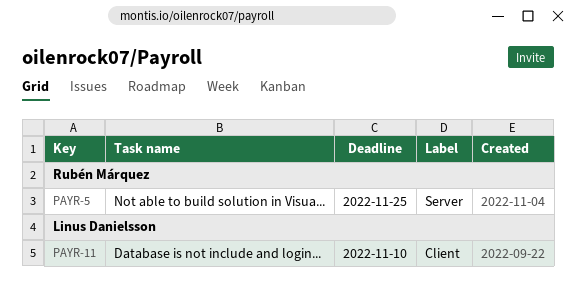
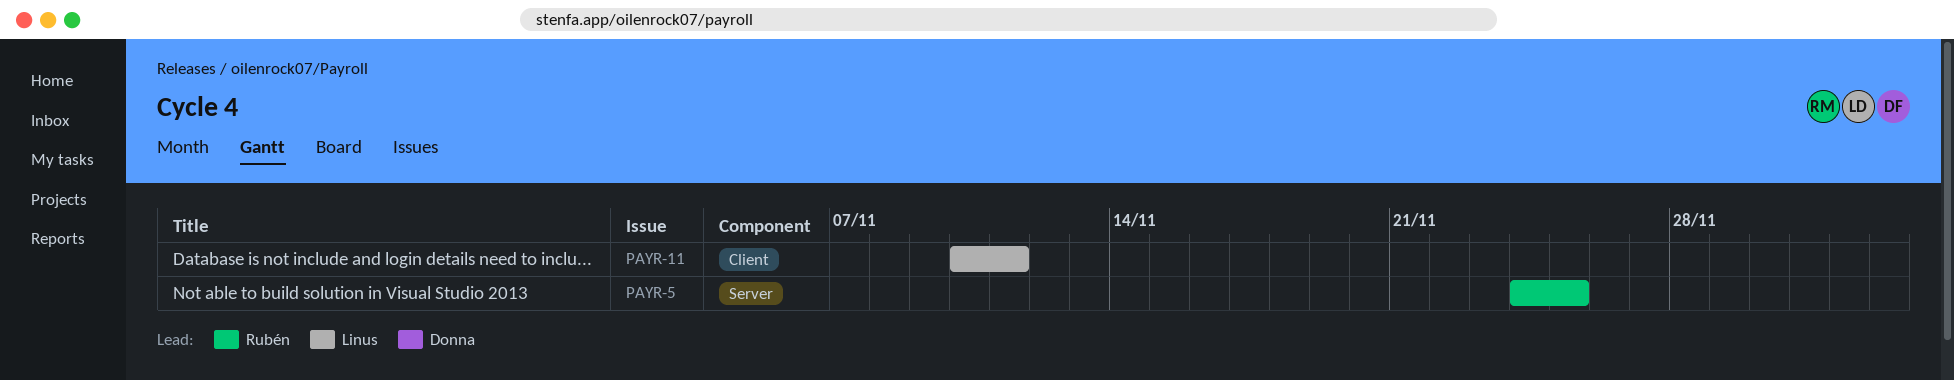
PAYR-11, due: Nov 10 -> Nov 11

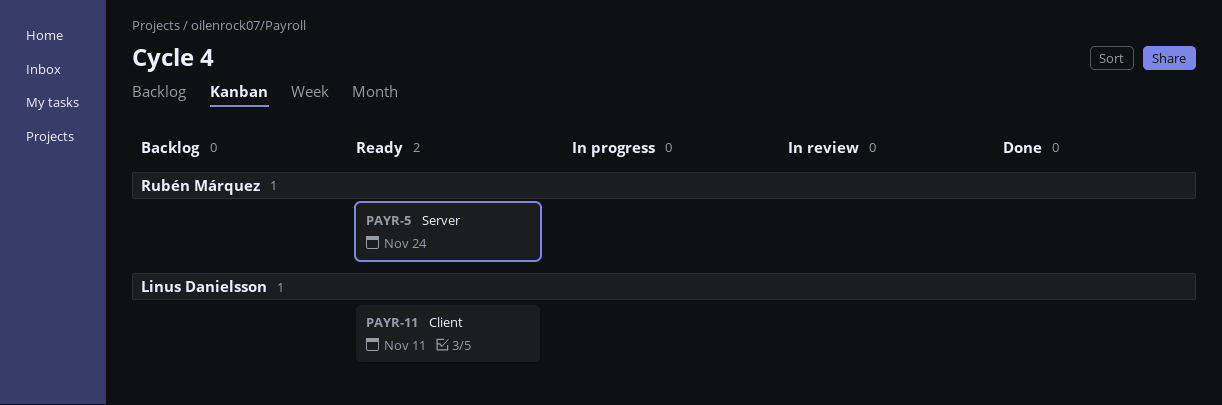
PAYR-5, due: Nov 25 -> Nov 24

